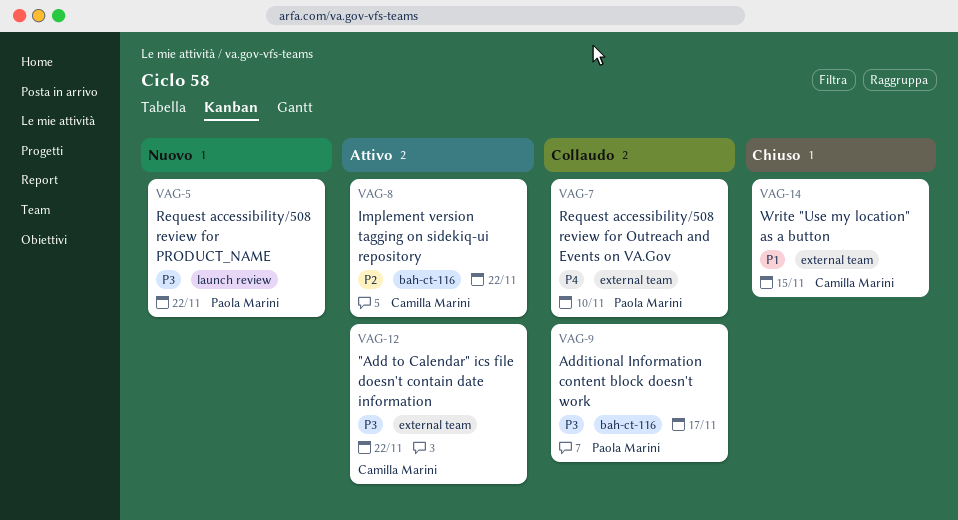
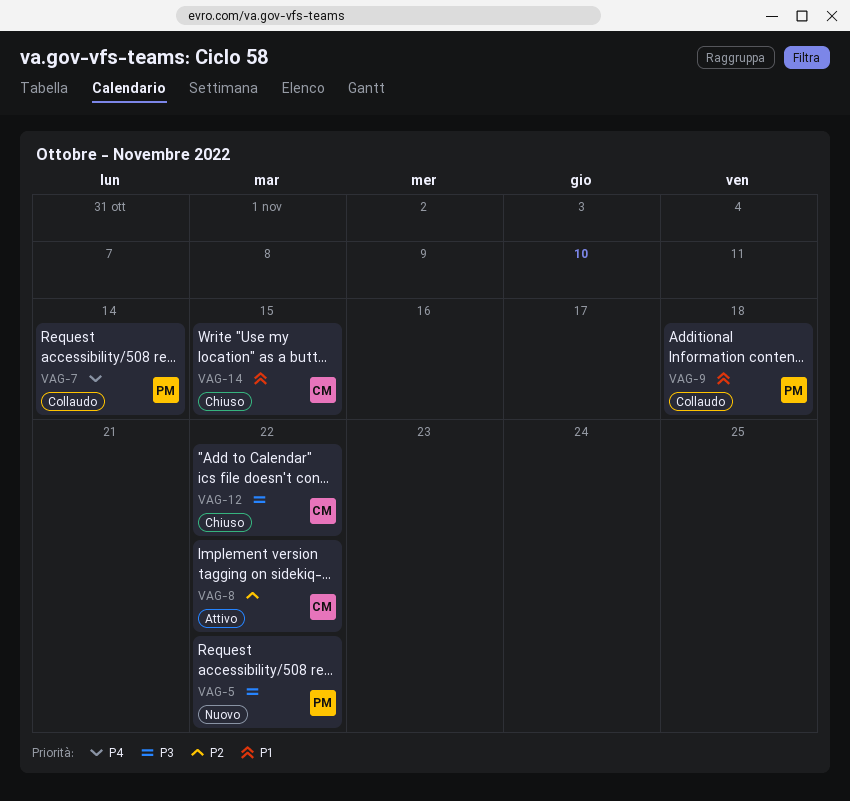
VAG-7, due: Nov 10 -> Nov 14
VAG-9, priority: P3 -> P1
VAG-9, due: Nov 17 -> Nov 18
VAG-12, status: Attivo -> Chiuso

